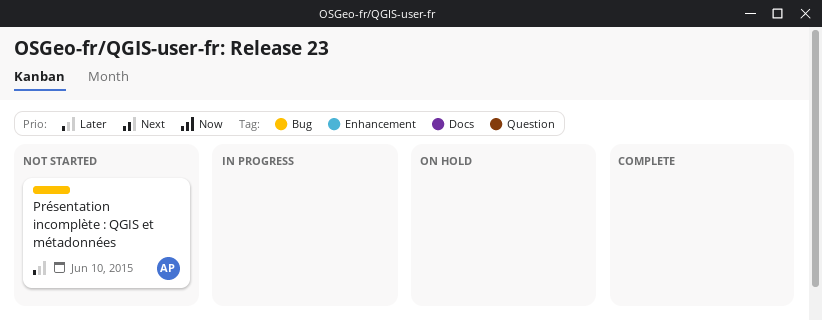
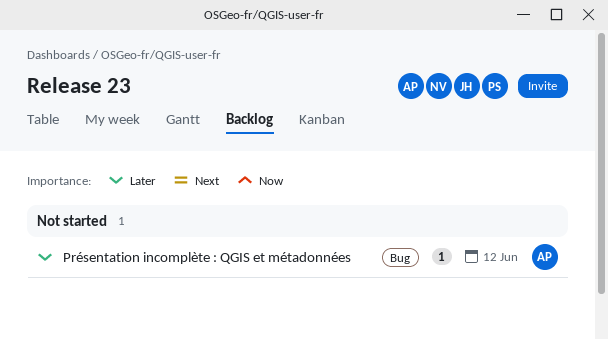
Présentation incomplète : QGIS et métadonnées, due: Jun 10 -> Jun 12

